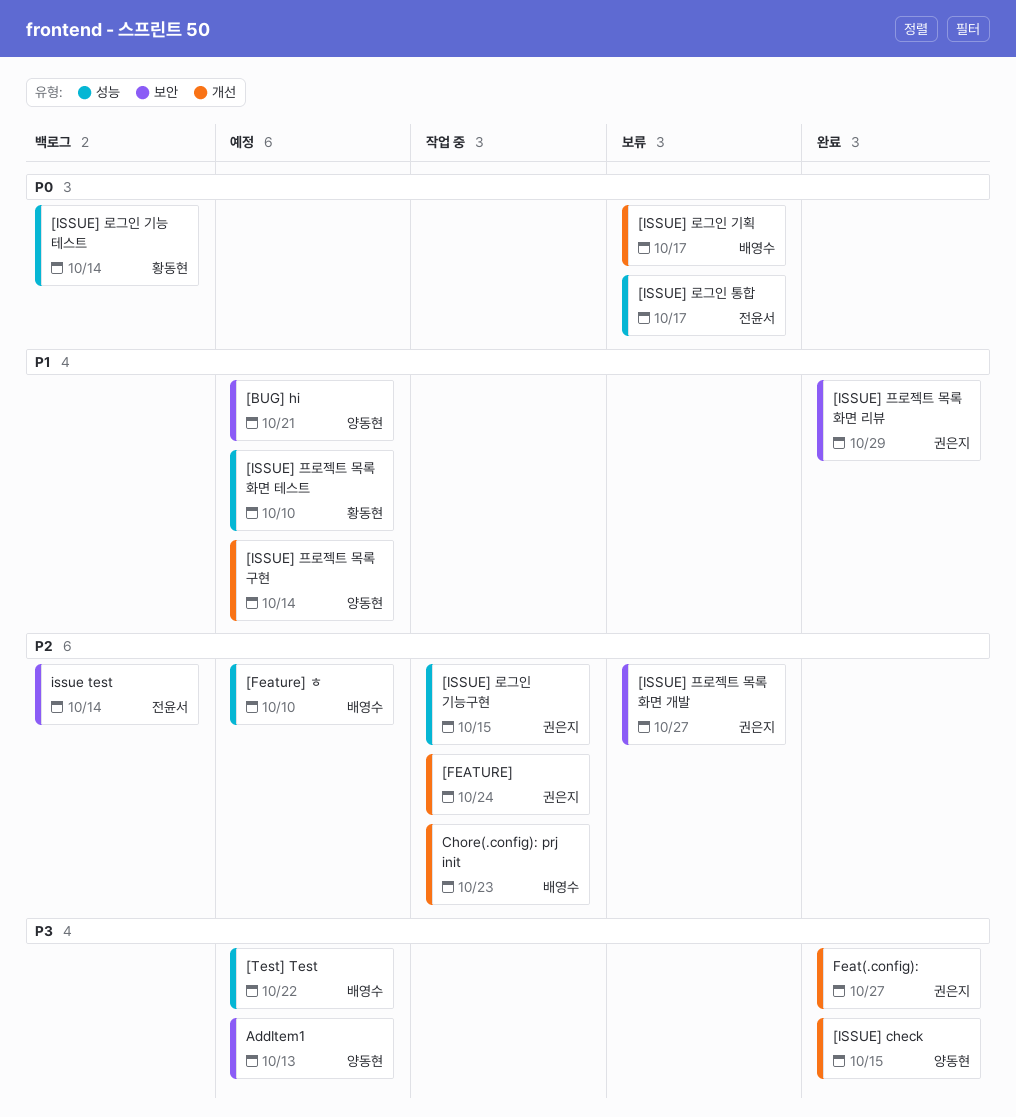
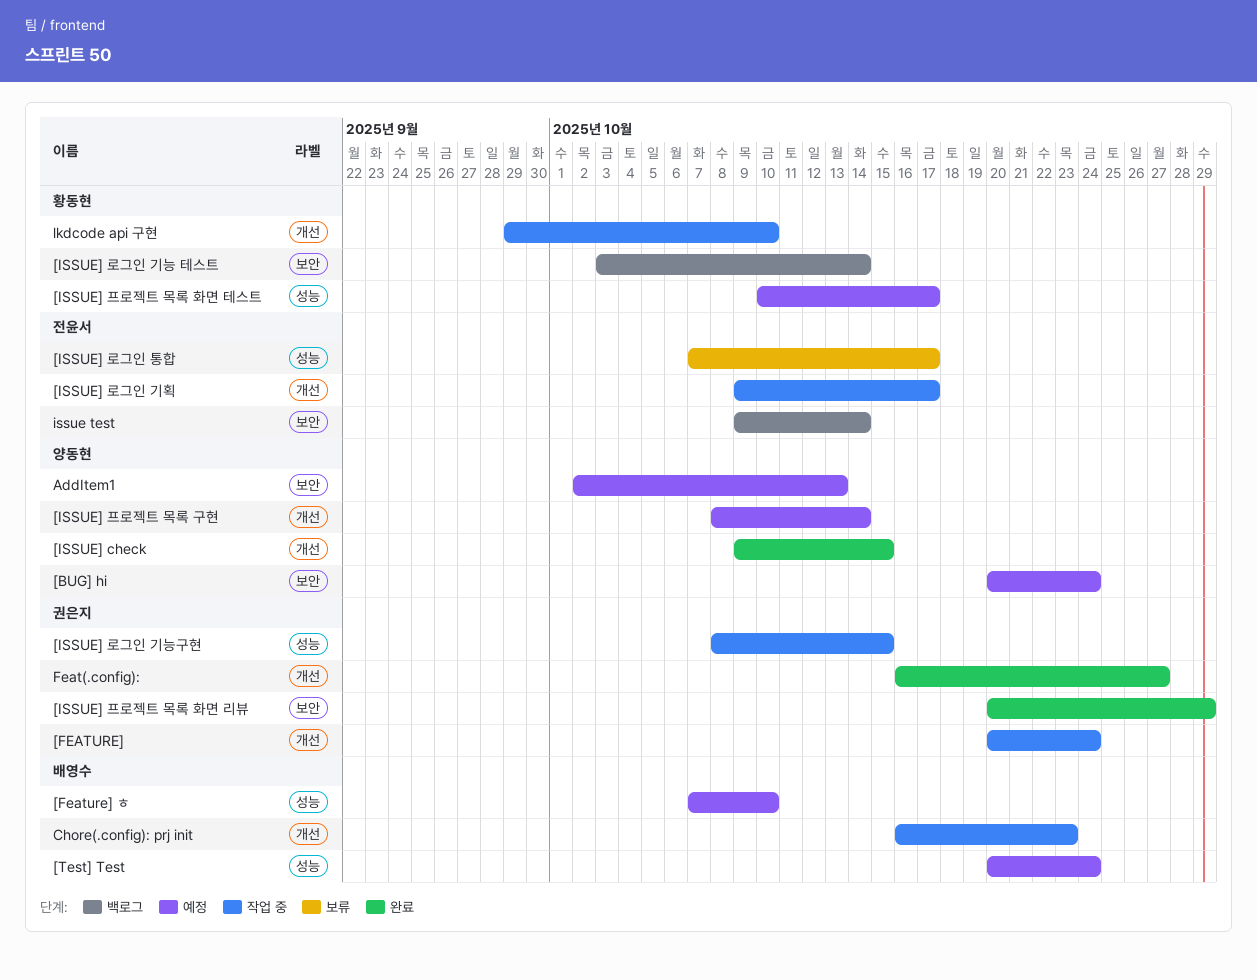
[BUG] hi, due: Oct 21 -> Oct 24
[ISSUE] 로그인 기능 테스트, label: 성능 -> 보안
[ISSUE] 로그인 기획, status: 보류 -> 작업 중
[ISSUE] 로그인 기획, owner: 배영수 -> 전윤서
[ISSUE] 프로젝트 목록 화면 개발: present -> none
[ISSUE] 프로젝트 목록 화면 테스트, due: Oct 10 -> Oct 17
[Test] Test, due: Oct 22 -> Oct 24
lkdcode api 구현: none -> present

